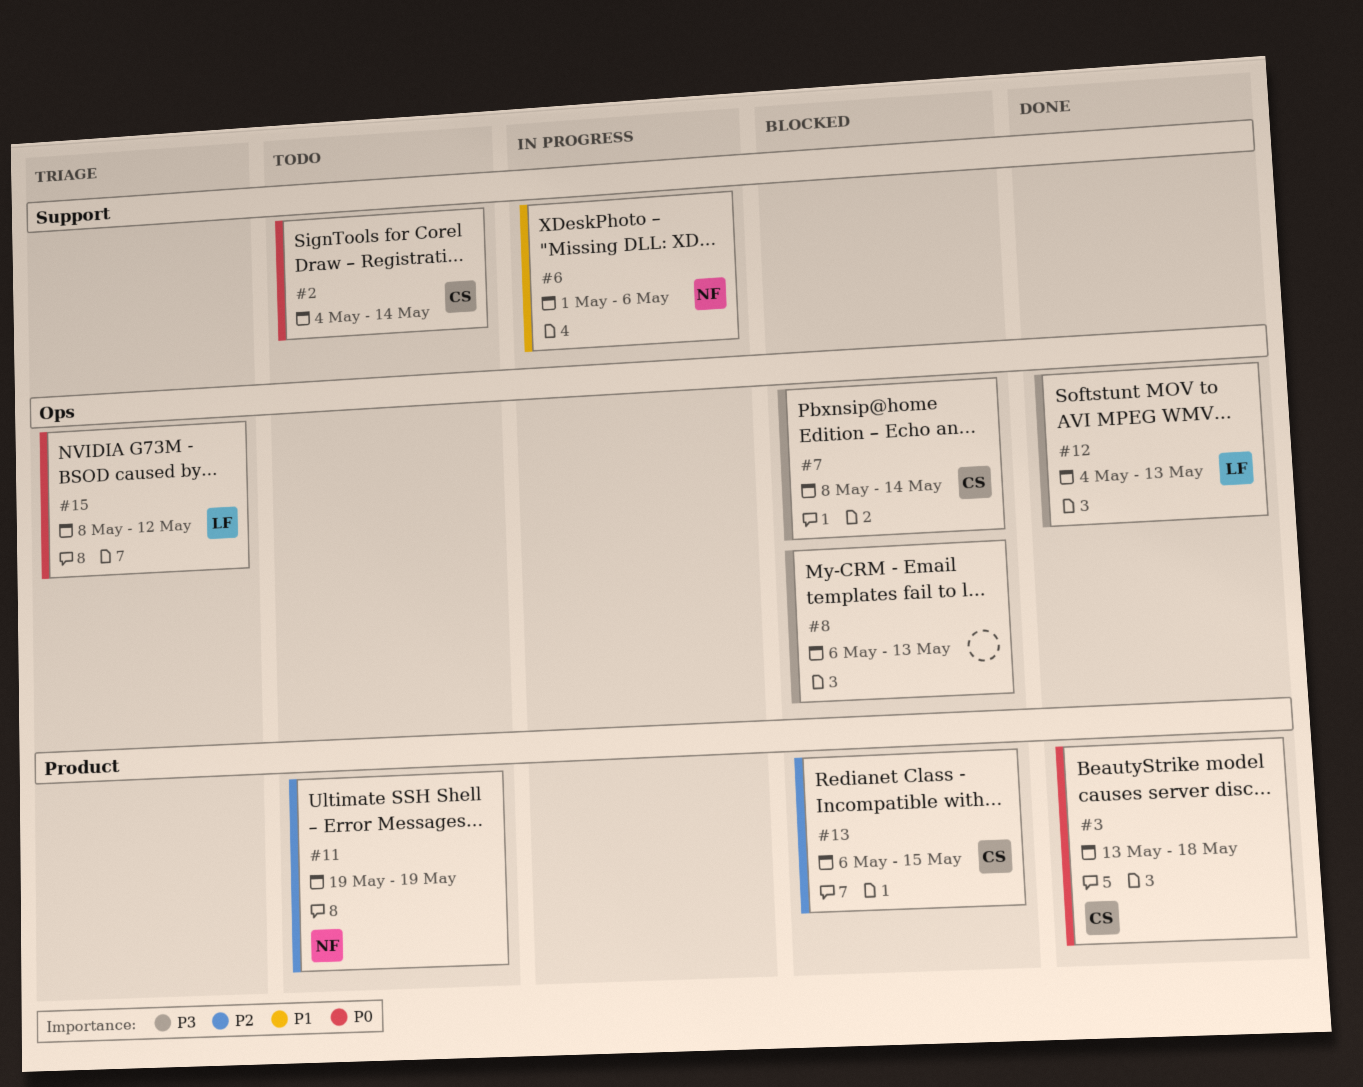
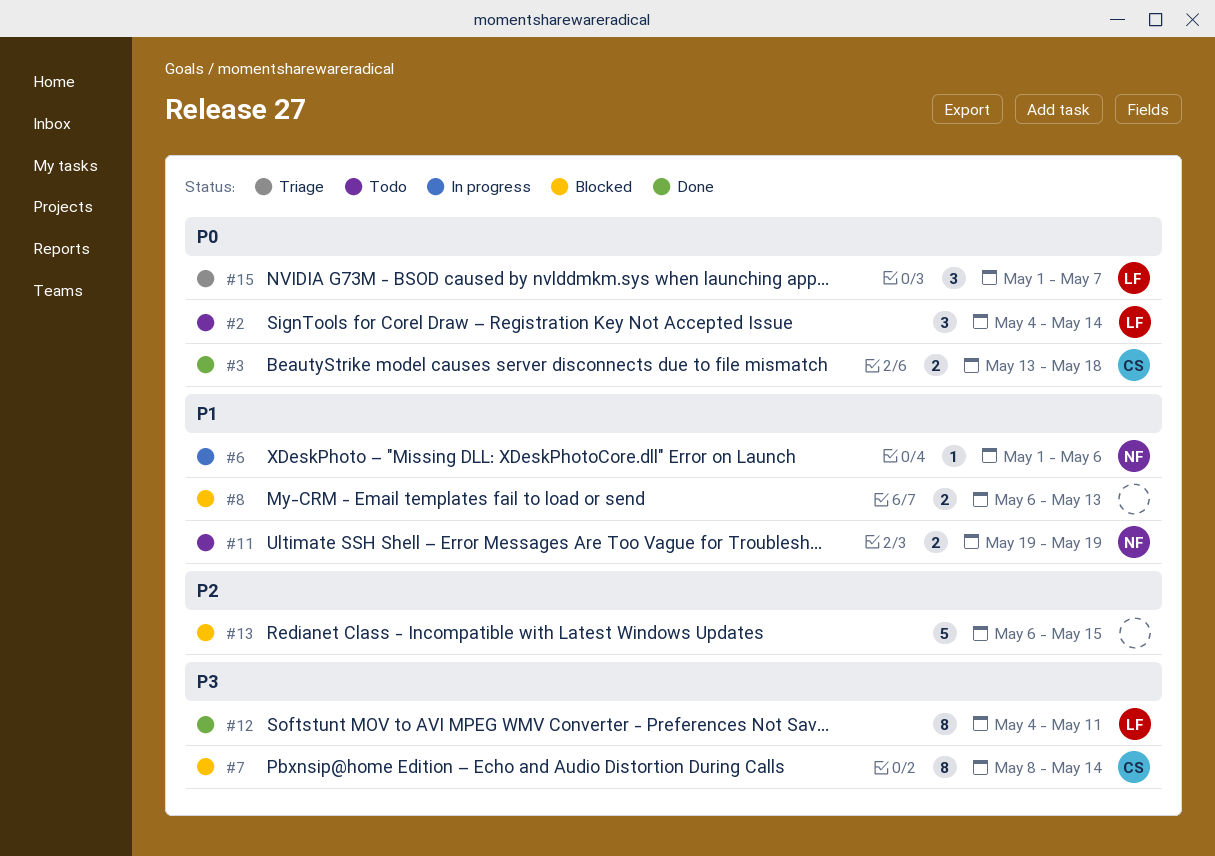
#2, owner: CS -> LF
#8, priority: P3 -> P1
#11, priority: P2 -> P1
#12, due: May 13 -> May 11
#13, owner: CS -> none
#15, start: May 8 -> May 1
#15, due: May 12 -> May 7

